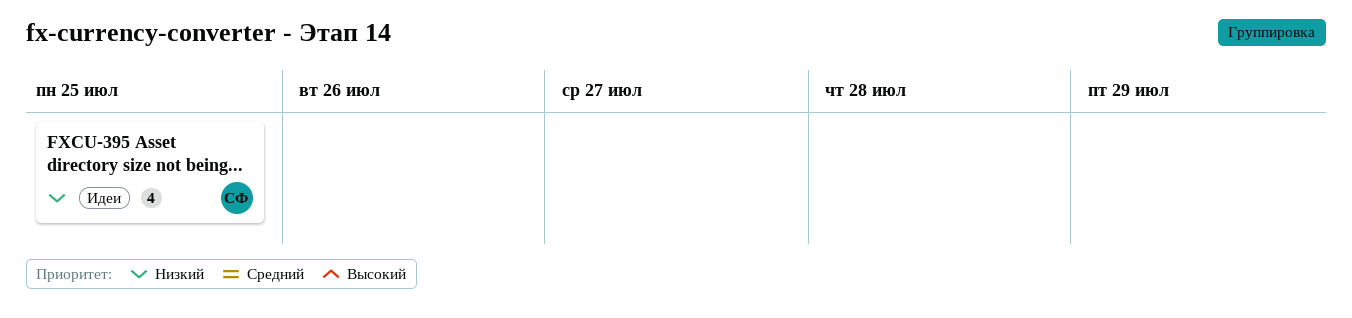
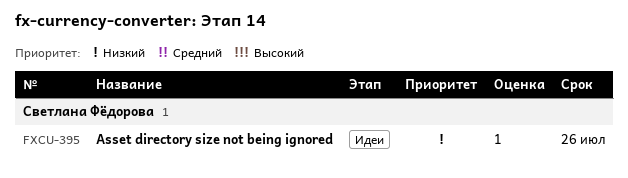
FXCU-395, estimate: 4 -> 1
FXCU-395, due: Jul 25 -> Jul 26

